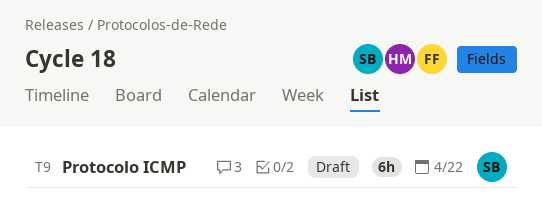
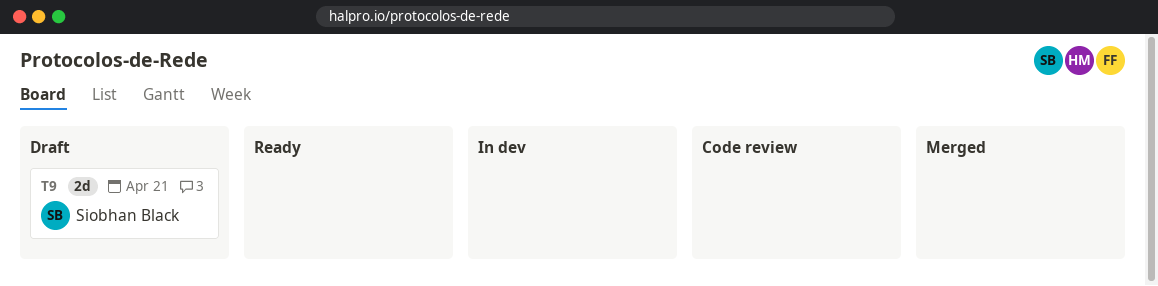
T9, estimate: 6h -> 2d
T9, due: Apr 22 -> Apr 21

